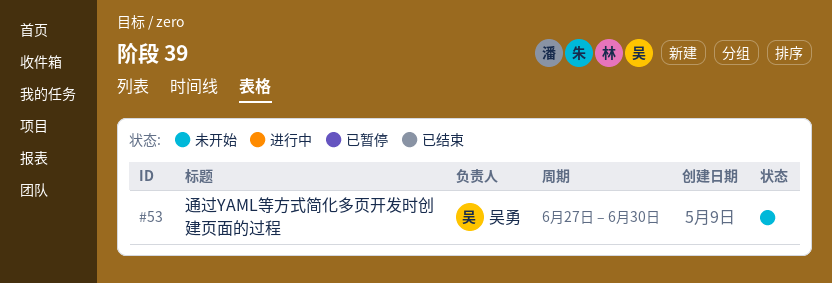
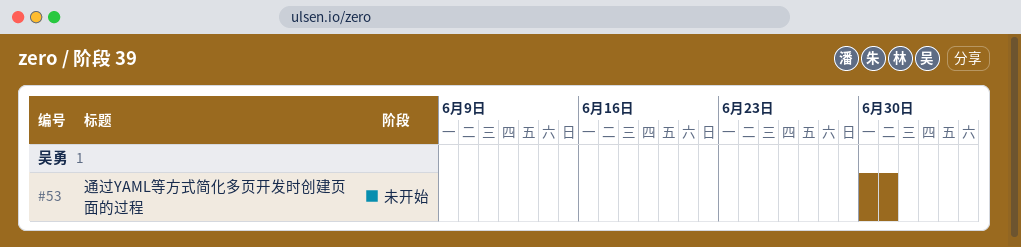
#53, start: Jun 27 -> Jun 30
#53, due: Jun 30 -> Jul 1

